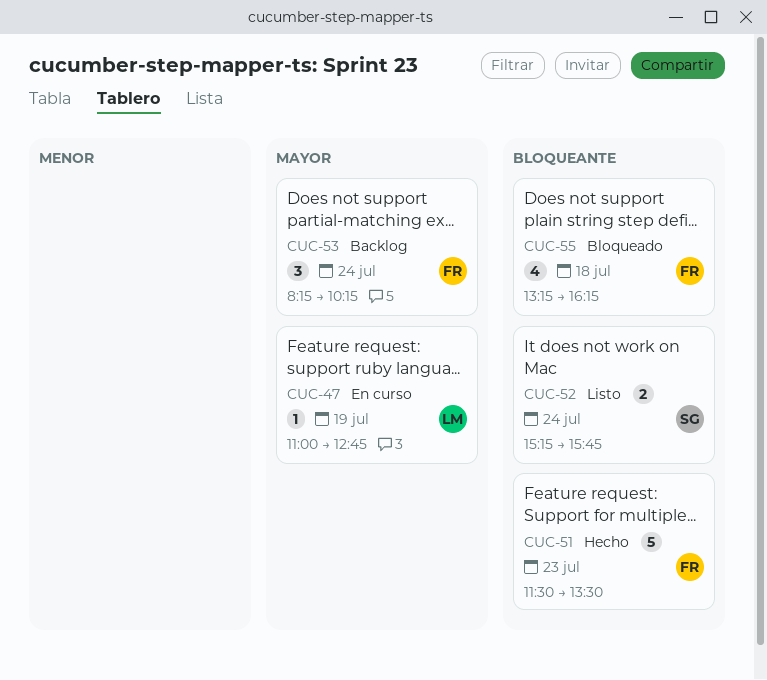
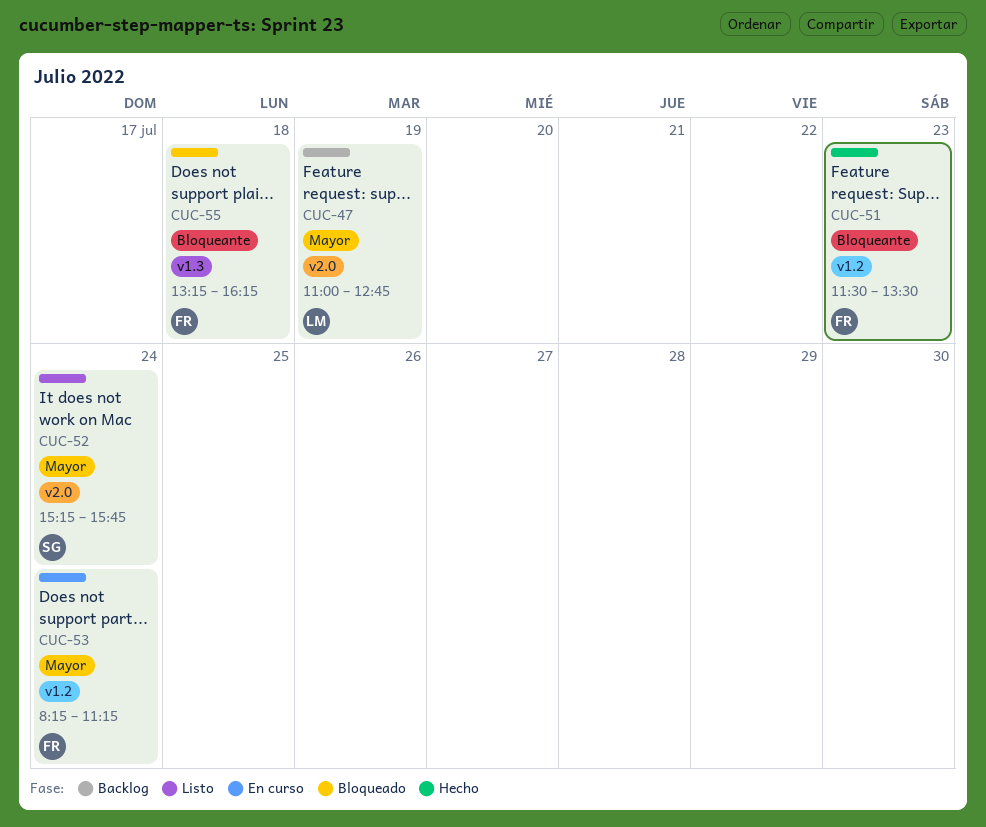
CUC-47, status: En curso -> Backlog
CUC-52, priority: Bloqueante -> Mayor
CUC-53, status: Backlog -> En curso
CUC-53, ends: 10:15 -> 11:15

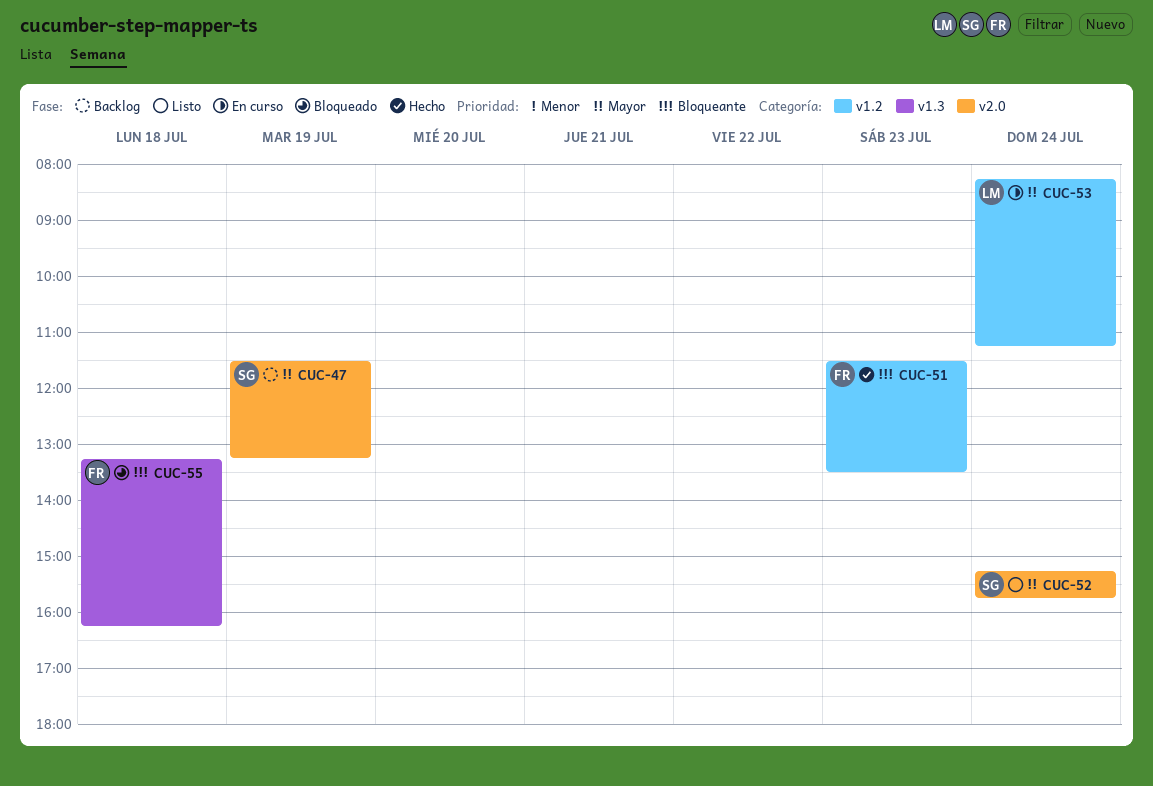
CUC-47, owner: LM -> SG
CUC-47, begins: 11:00 -> 11:30
CUC-47, ends: 12:45 -> 13:15
CUC-53, owner: FR -> LM

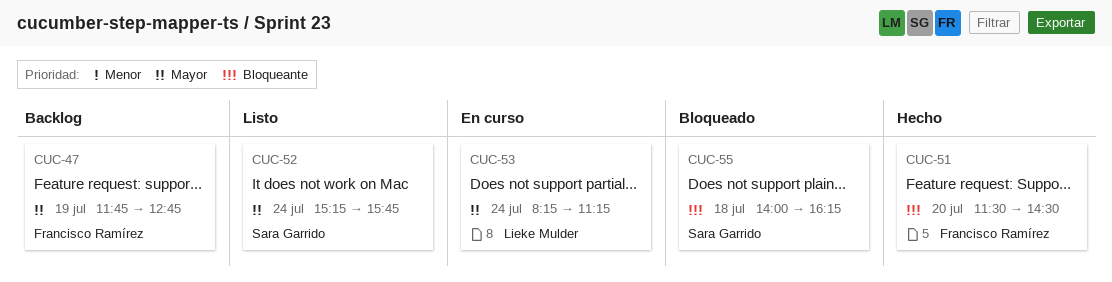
CUC-47, owner: Sara Garrido -> Francisco Ramírez
CUC-47, begins: 11:30 -> 11:45
CUC-47, ends: 13:15 -> 12:45
CUC-51, day: Jul 23 -> Jul 20
CUC-51, ends: 13:30 -> 14:30
CUC-55, owner: Francisco Ramírez -> Sara Garrido
CUC-55, begins: 13:15 -> 14:00

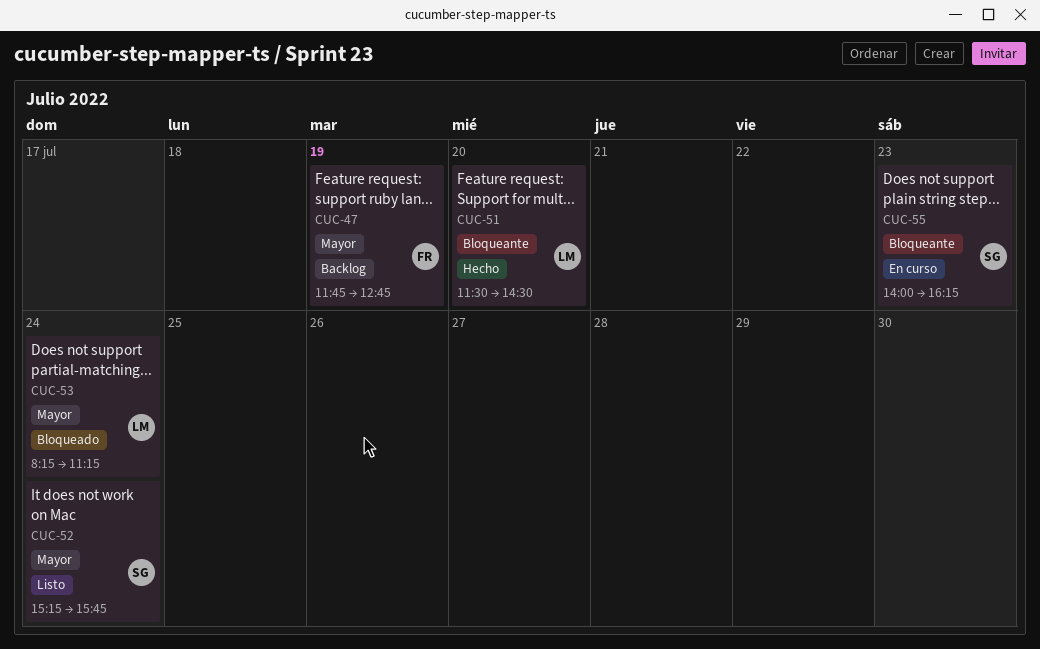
CUC-51, owner: Francisco Ramírez -> Lieke Mulder
CUC-53, status: En curso -> Bloqueado
CUC-55, status: Bloqueado -> En curso
CUC-55, day: Jul 18 -> Jul 23

